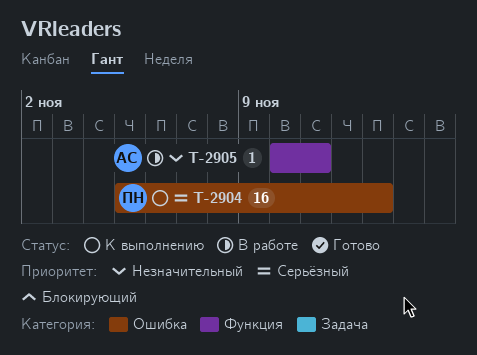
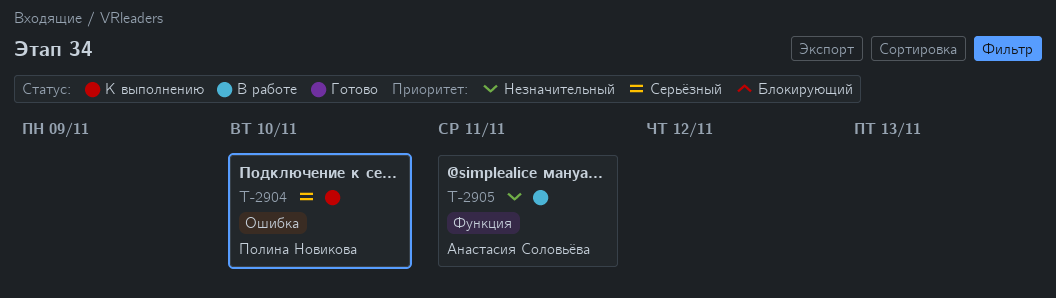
T-2904, due: Nov 13 -> Nov 10

